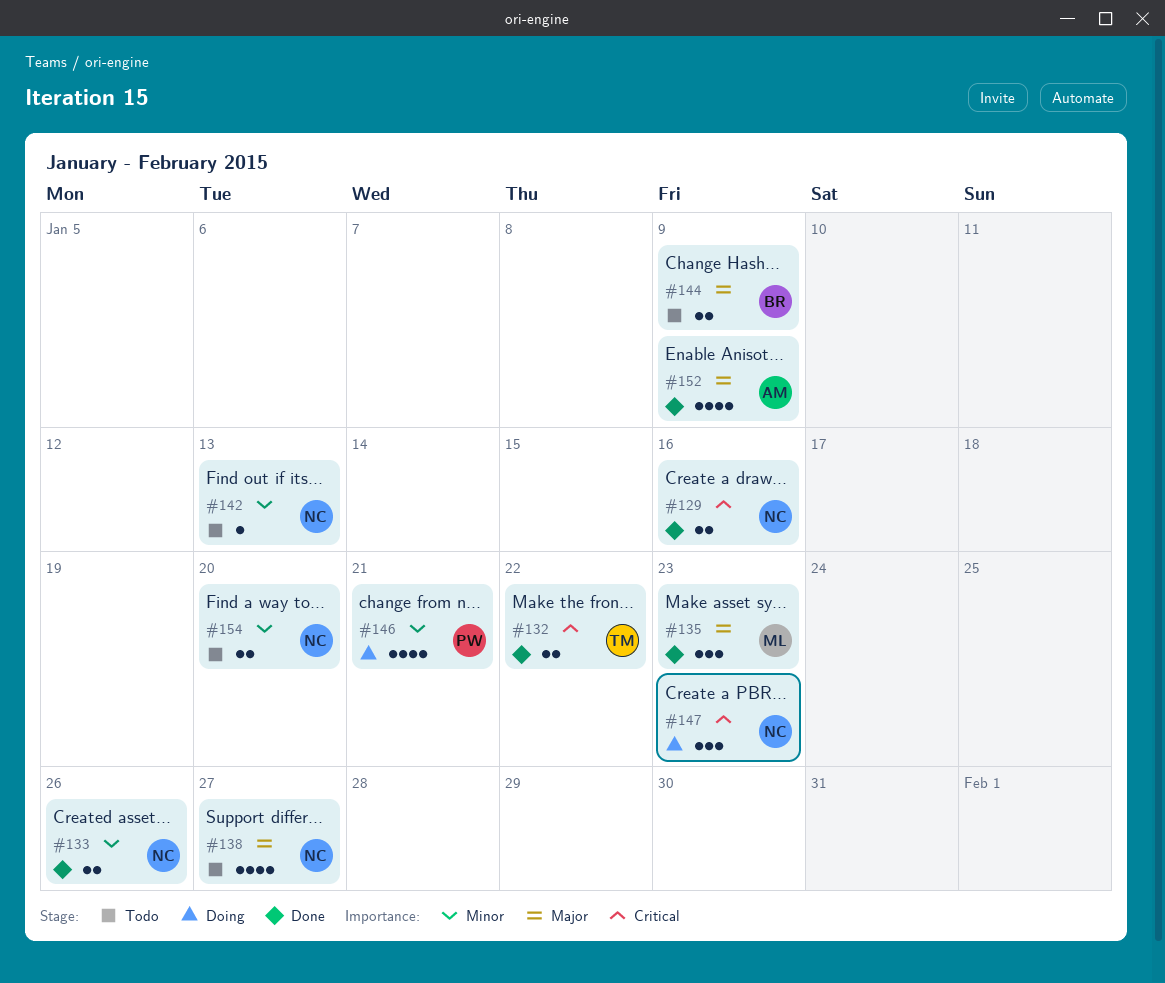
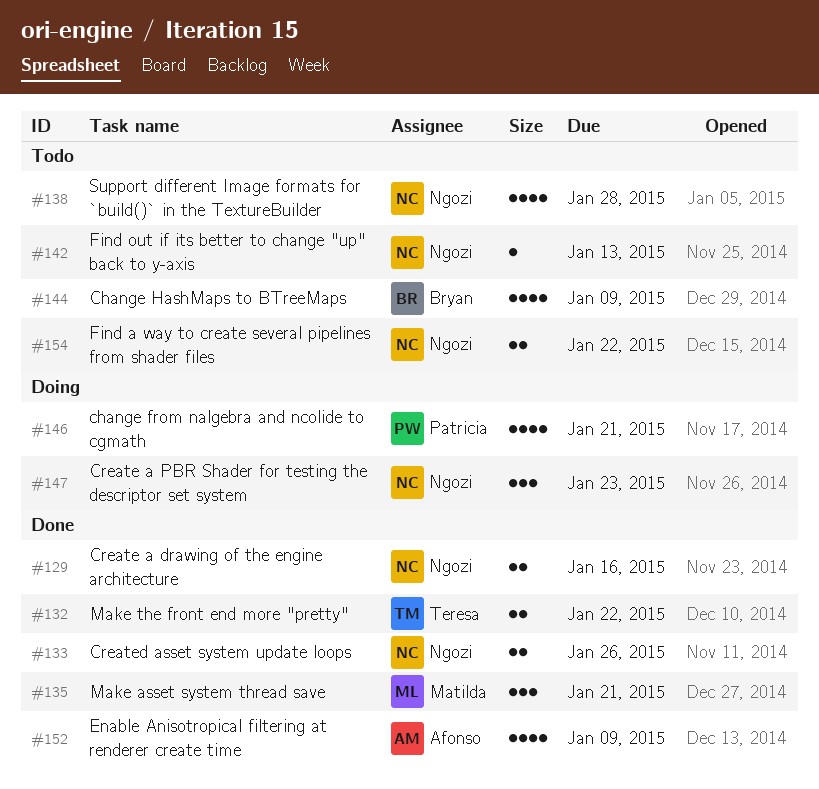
#135, due: Jan 23 -> Jan 21
#138, due: Jan 27 -> Jan 28
#144, estimate: 2 -> 4
#154, due: Jan 20 -> Jan 22

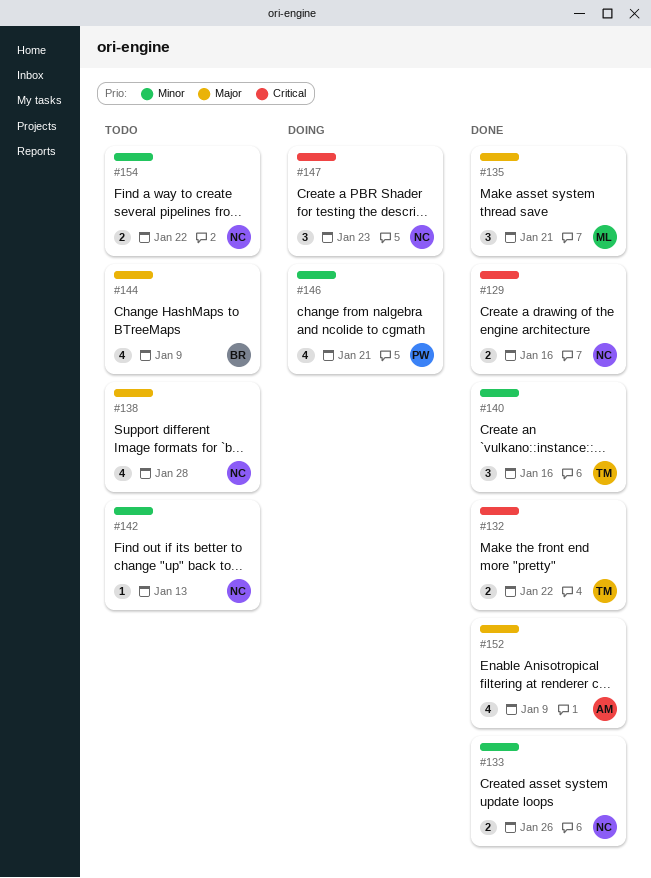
#140: none -> present

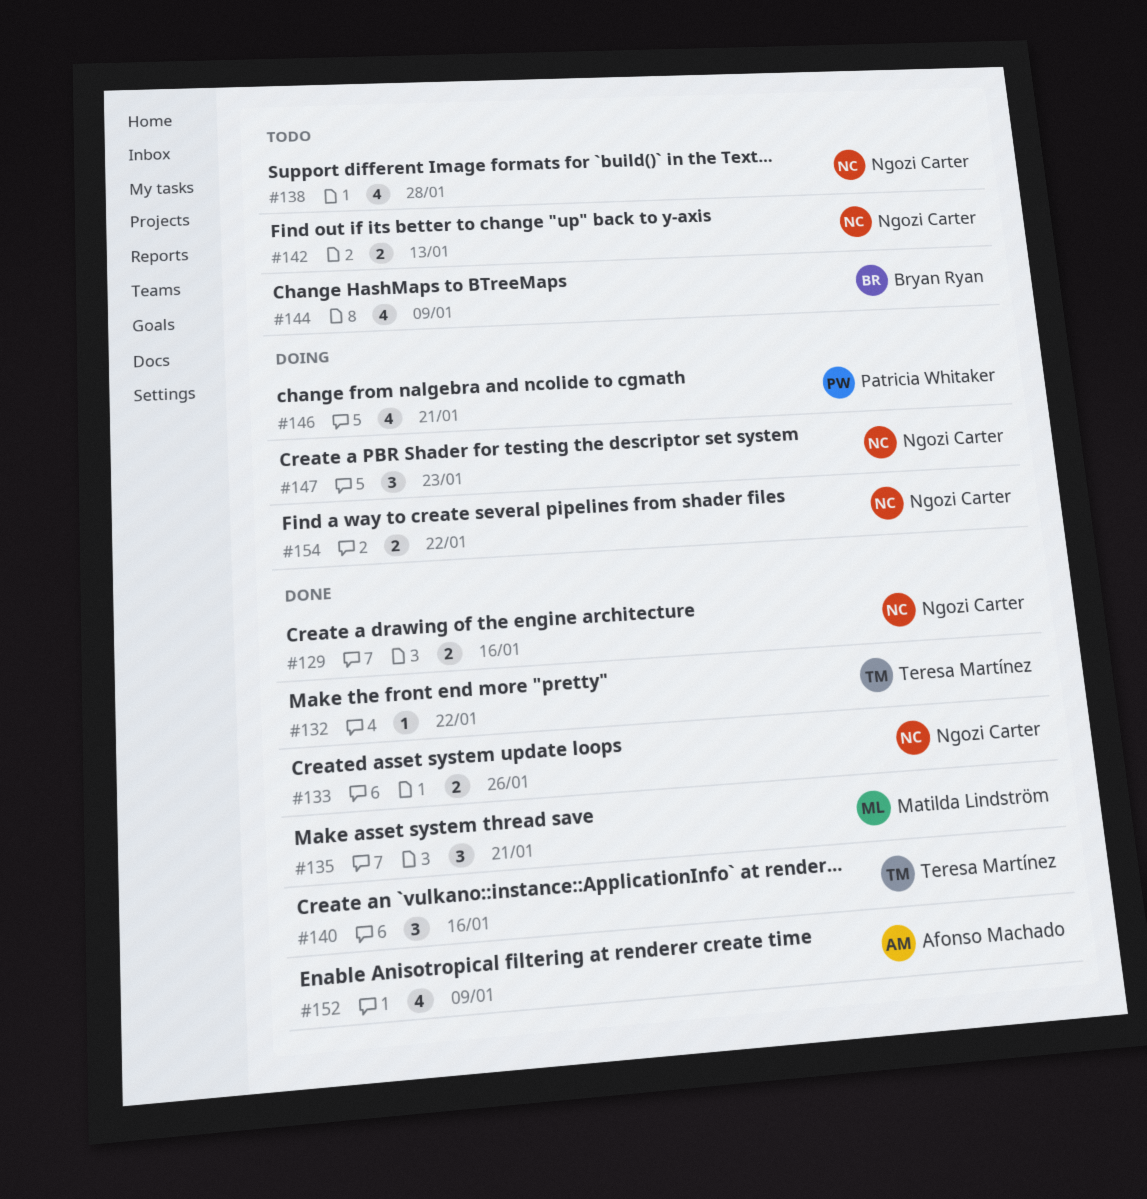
#132, estimate: 2 -> 1
#142, estimate: 1 -> 2
#154, status: Todo -> Doing

